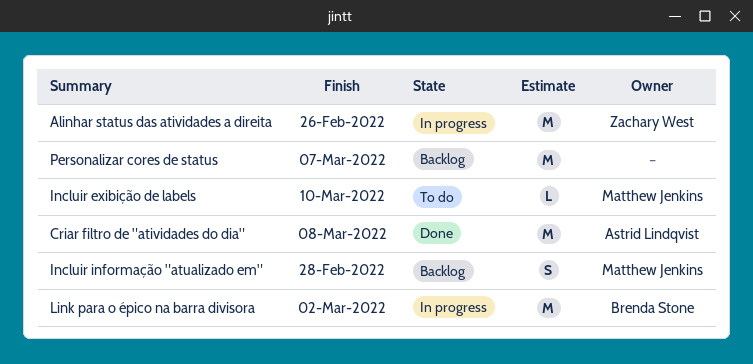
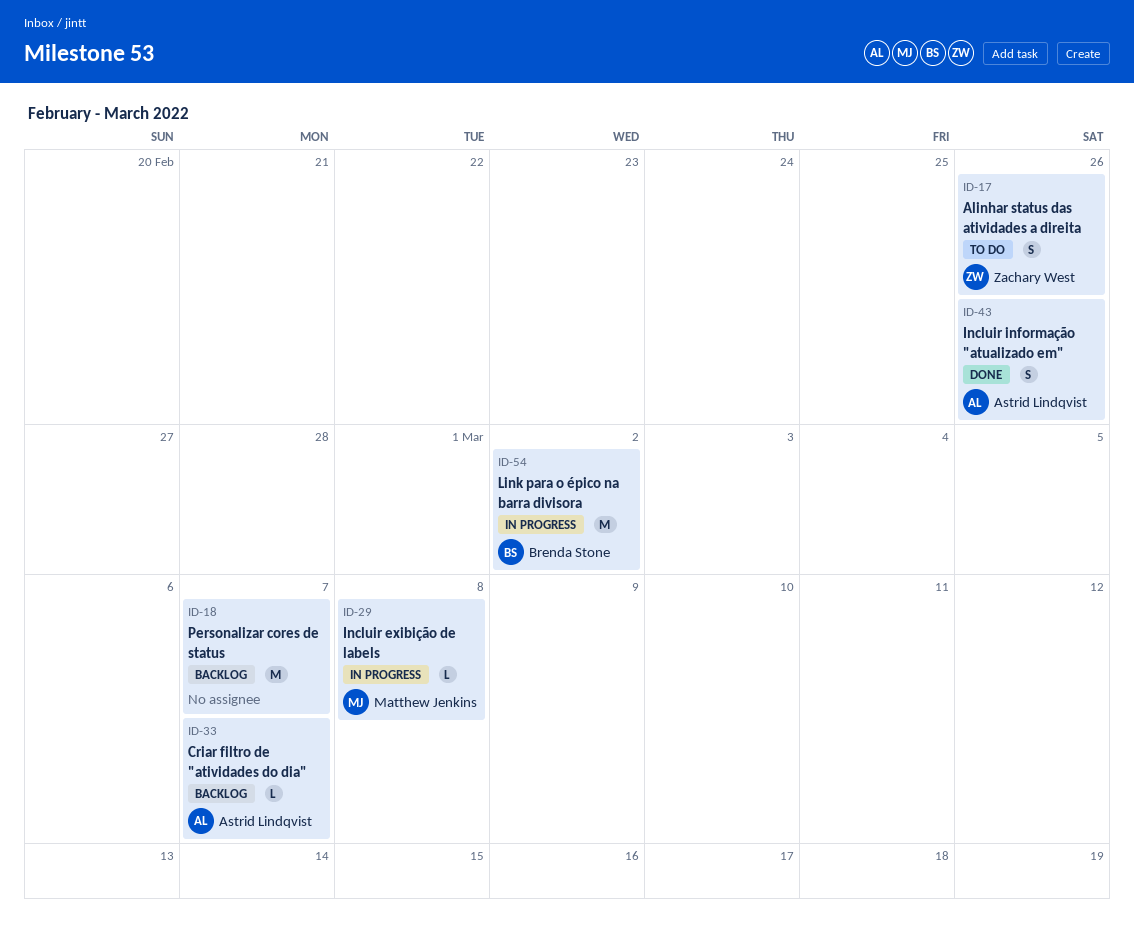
Alinhar status das atividades a direita, status: In progress -> To do
Alinhar status das atividades a direita, estimate: M -> S
Criar filtro de "atividades do dia", status: Done -> Backlog
Criar filtro de "atividades do dia", estimate: M -> L
Criar filtro de "atividades do dia", due: Mar 8 -> Mar 7
Incluir exibição de labels, status: To do -> In progress
Incluir exibição de labels, due: Mar 10 -> Mar 8
Incluir informação "atualizado em", status: Backlog -> Done
Incluir informação "atualizado em", owner: Matthew Jenkins -> Astrid Lindqvist
Incluir informação "atualizado em", due: Feb 28 -> Feb 26

